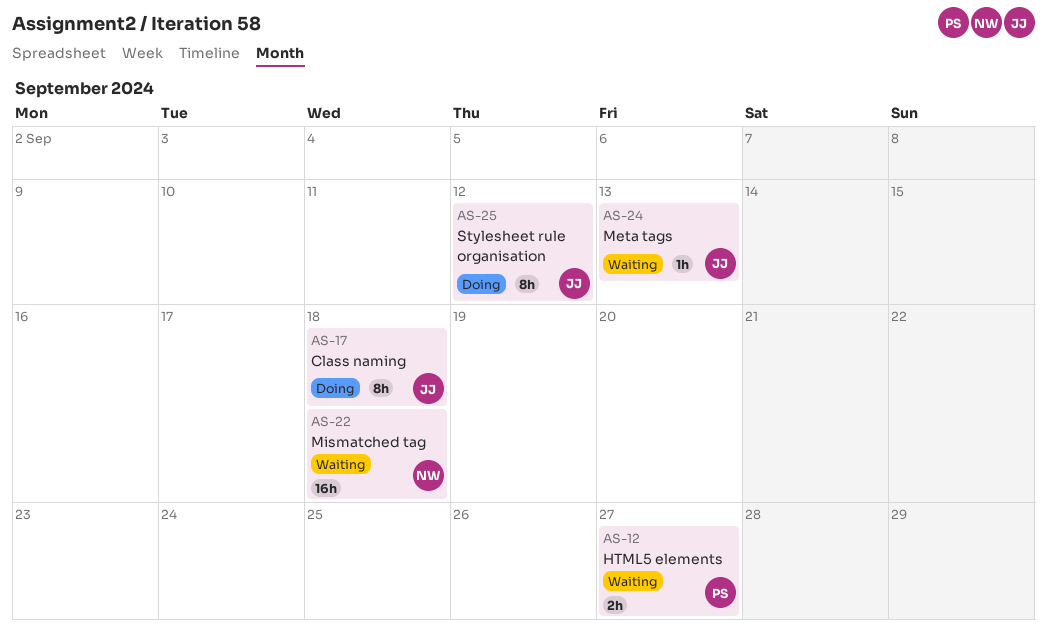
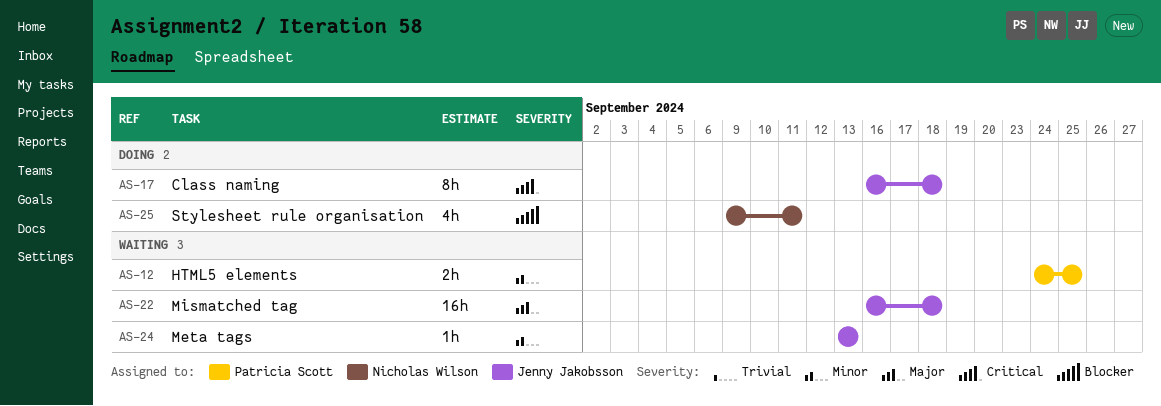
AS-12, due: Sep 27 -> Sep 25
AS-22, owner: Nicholas Wilson -> Jenny Jakobsson
AS-25, owner: Jenny Jakobsson -> Nicholas Wilson
AS-25, estimate: 8h -> 4h
AS-25, due: Sep 12 -> Sep 11

